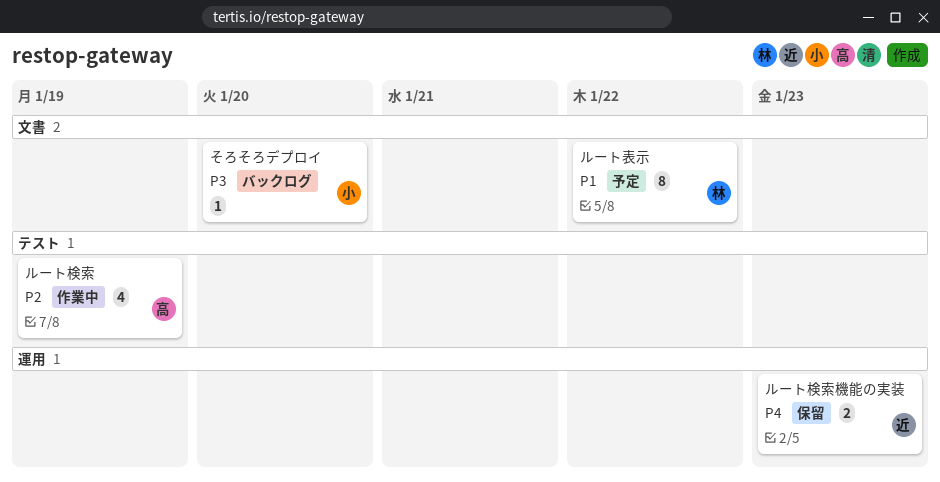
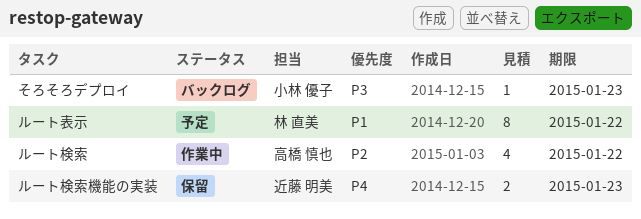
そろそろデプロイ, due: Jan 20 -> Jan 23
ルート検索, due: Jan 19 -> Jan 22

